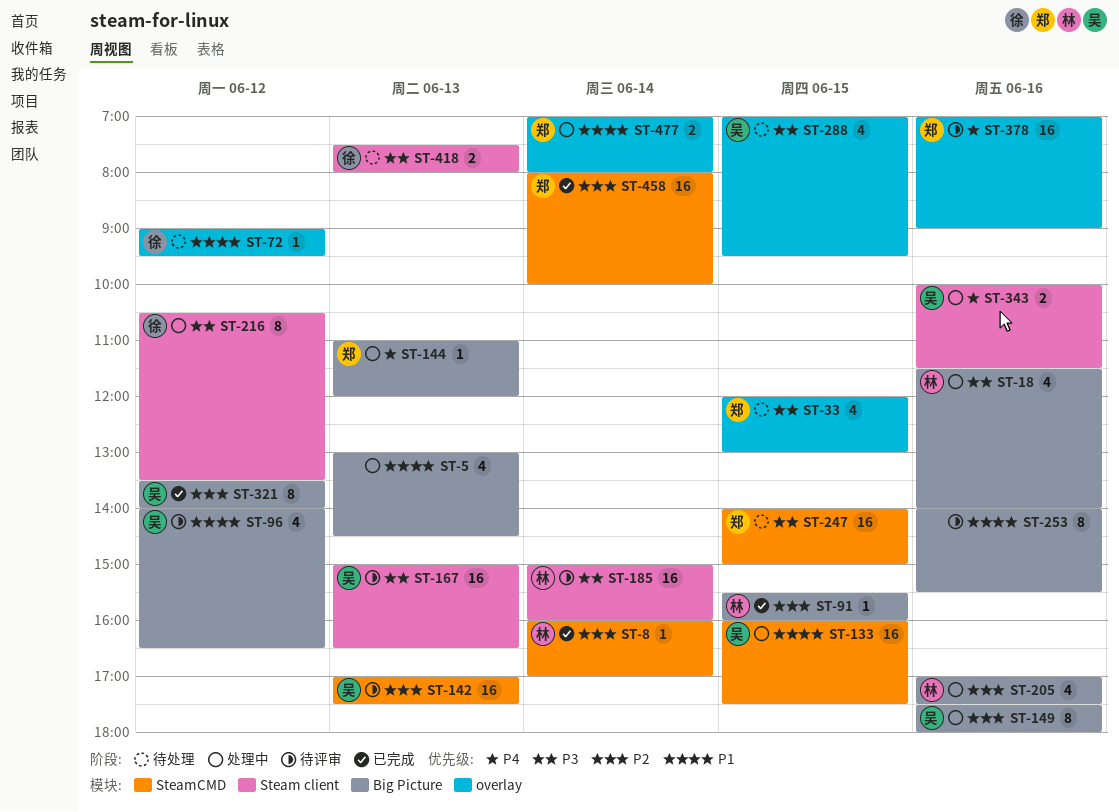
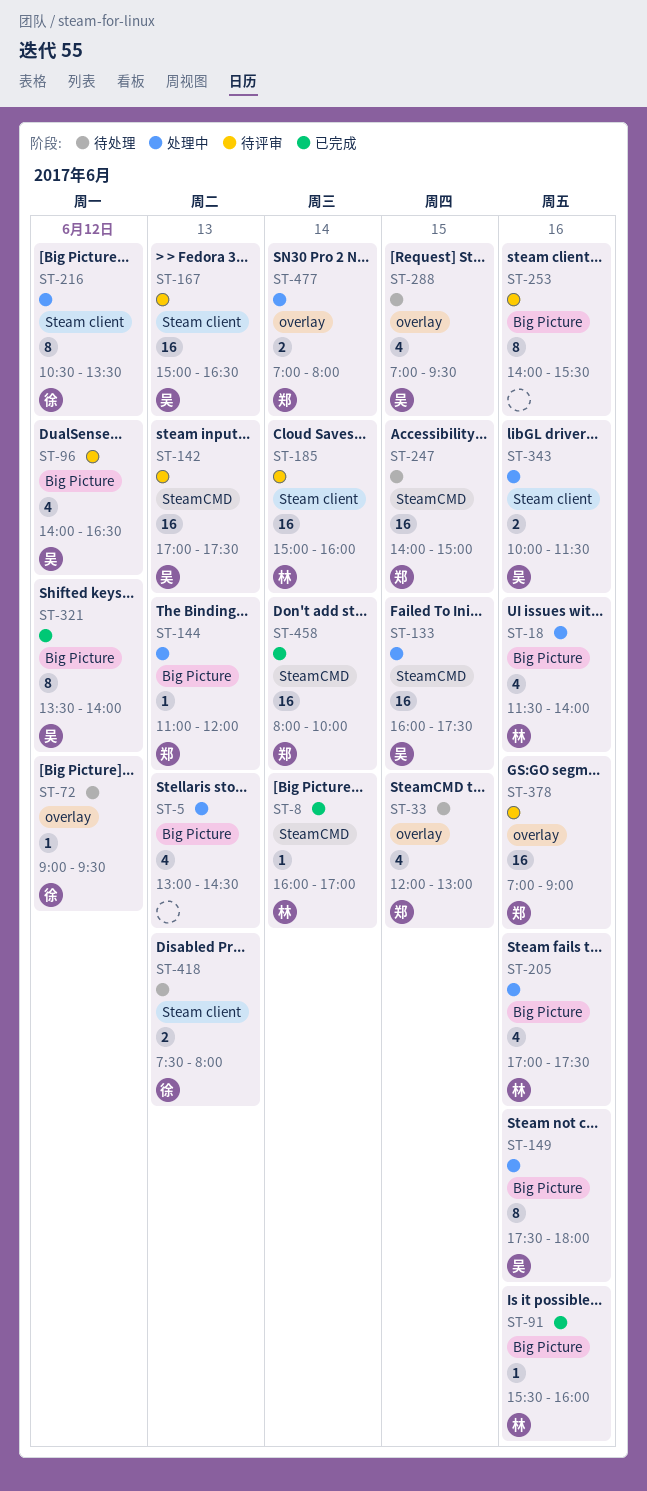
ST-91, day: Jun 15 -> Jun 16

